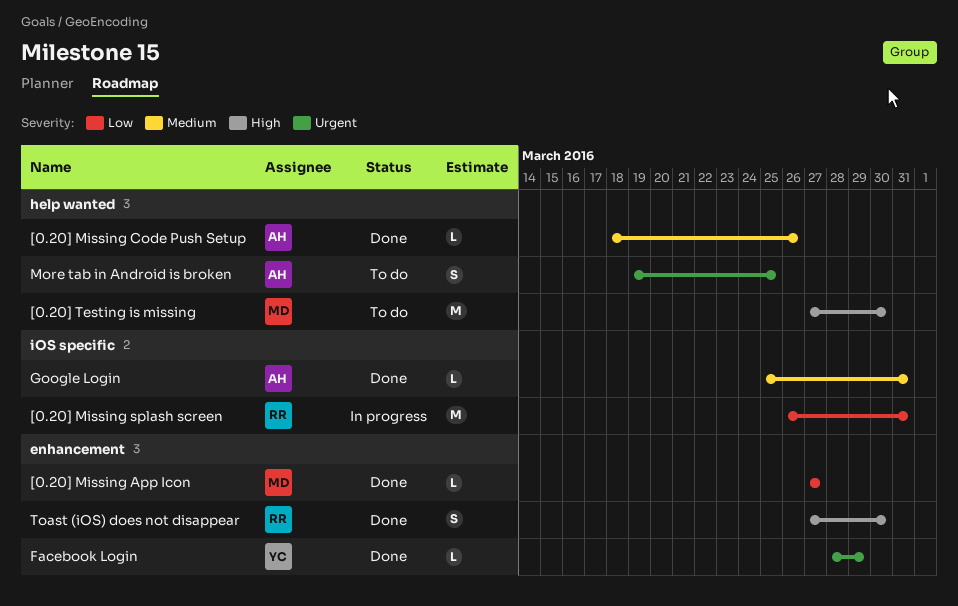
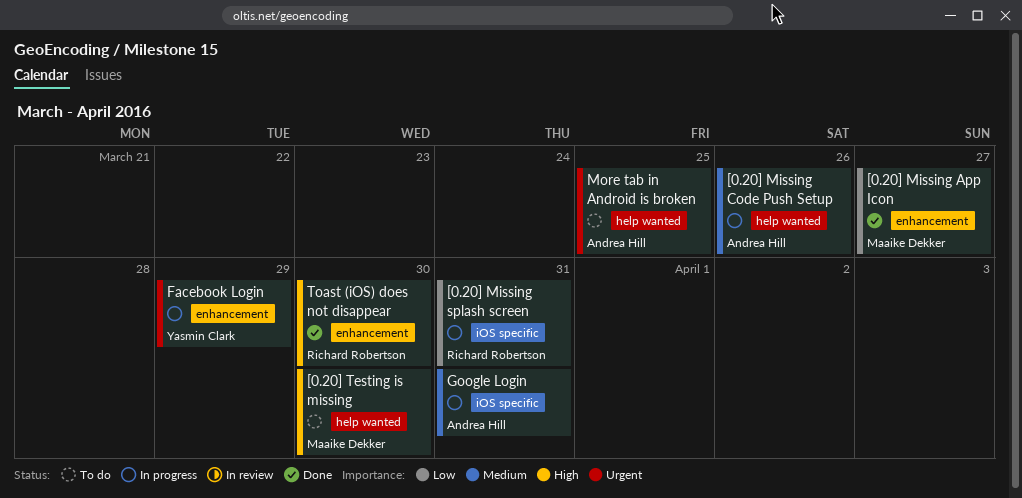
[0.20] Missing Code Push Setup, status: Done -> In progress
Facebook Login, status: Done -> In progress
Google Login, status: Done -> In progress

